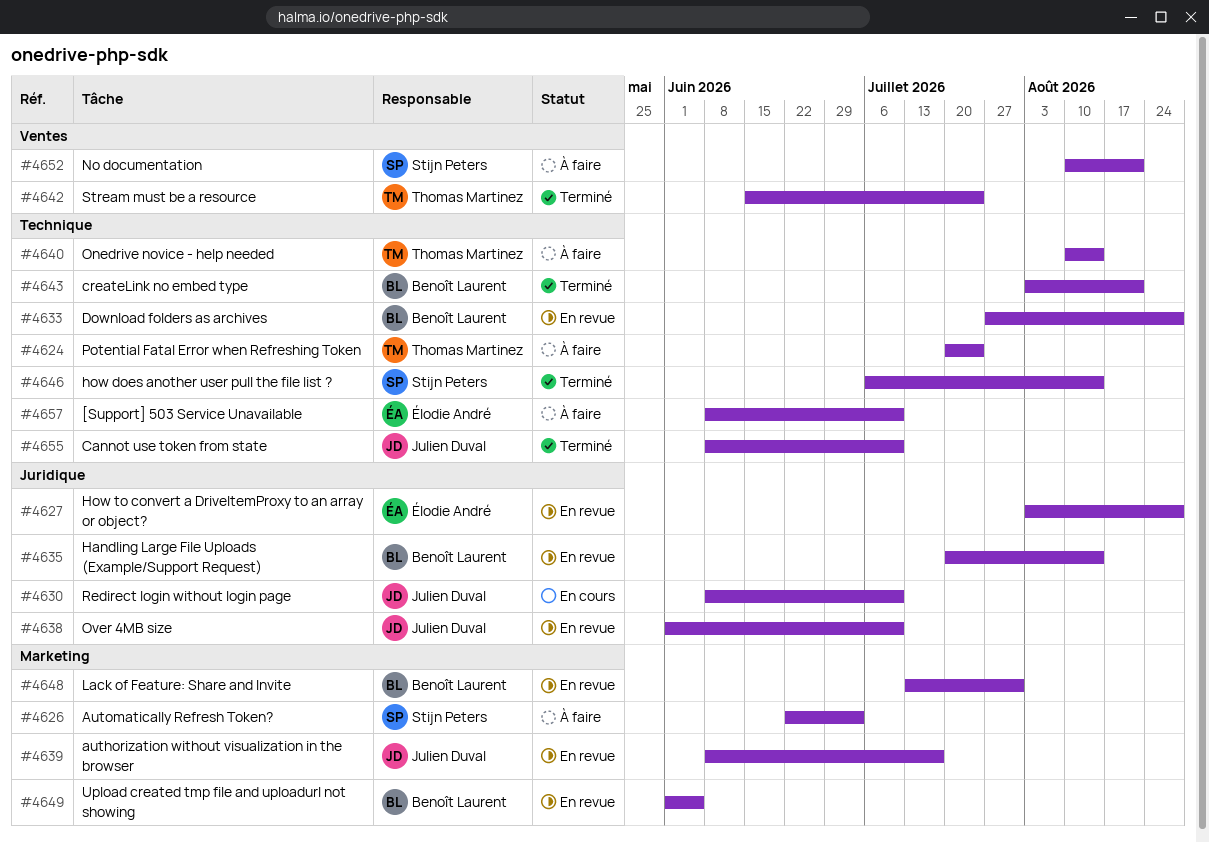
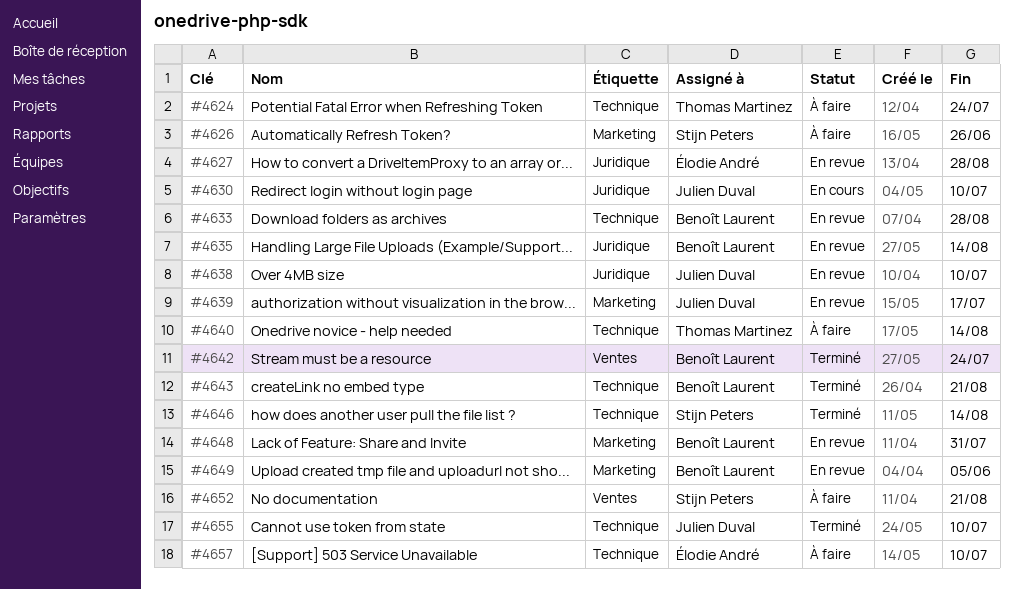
#4626, due: Jul 3 -> Jun 26
#4642, owner: Thomas Martinez -> Benoît Laurent

